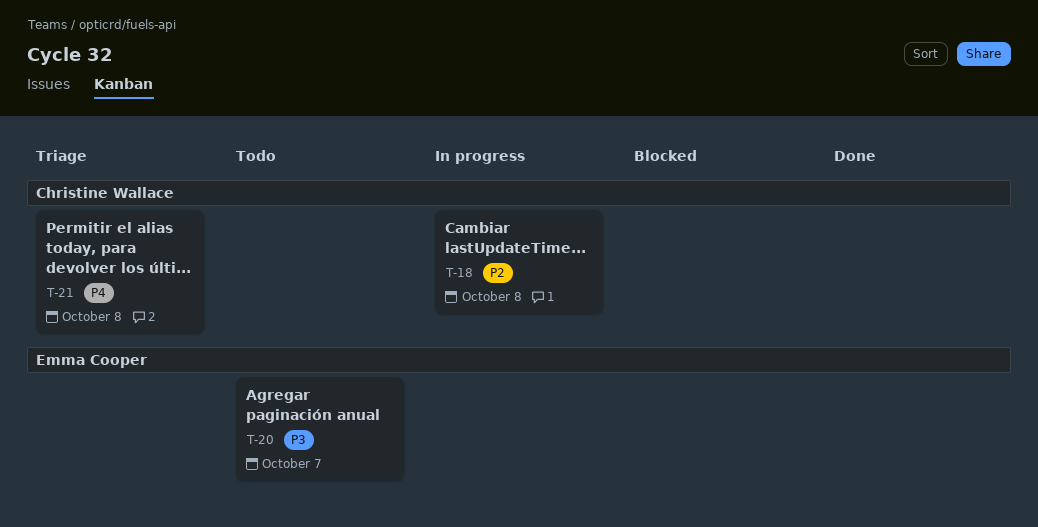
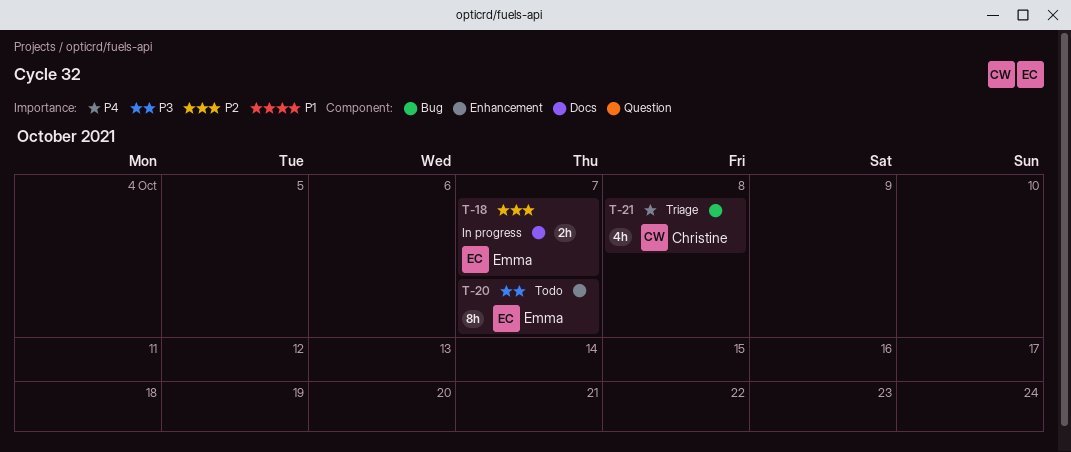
T-18, owner: Christine Wallace -> Emma Cooper
T-18, due: Oct 8 -> Oct 7

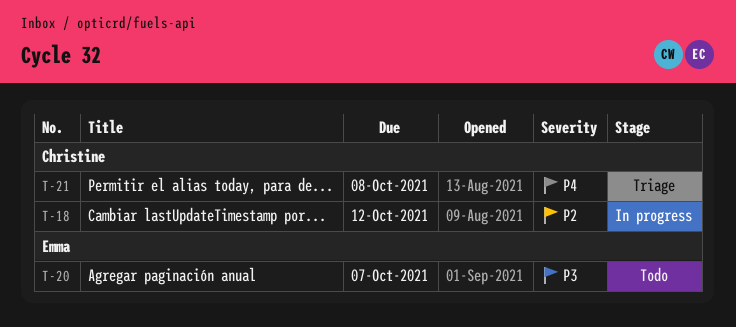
T-18, owner: Emma -> Christine
T-18, due: Oct 7 -> Oct 12

